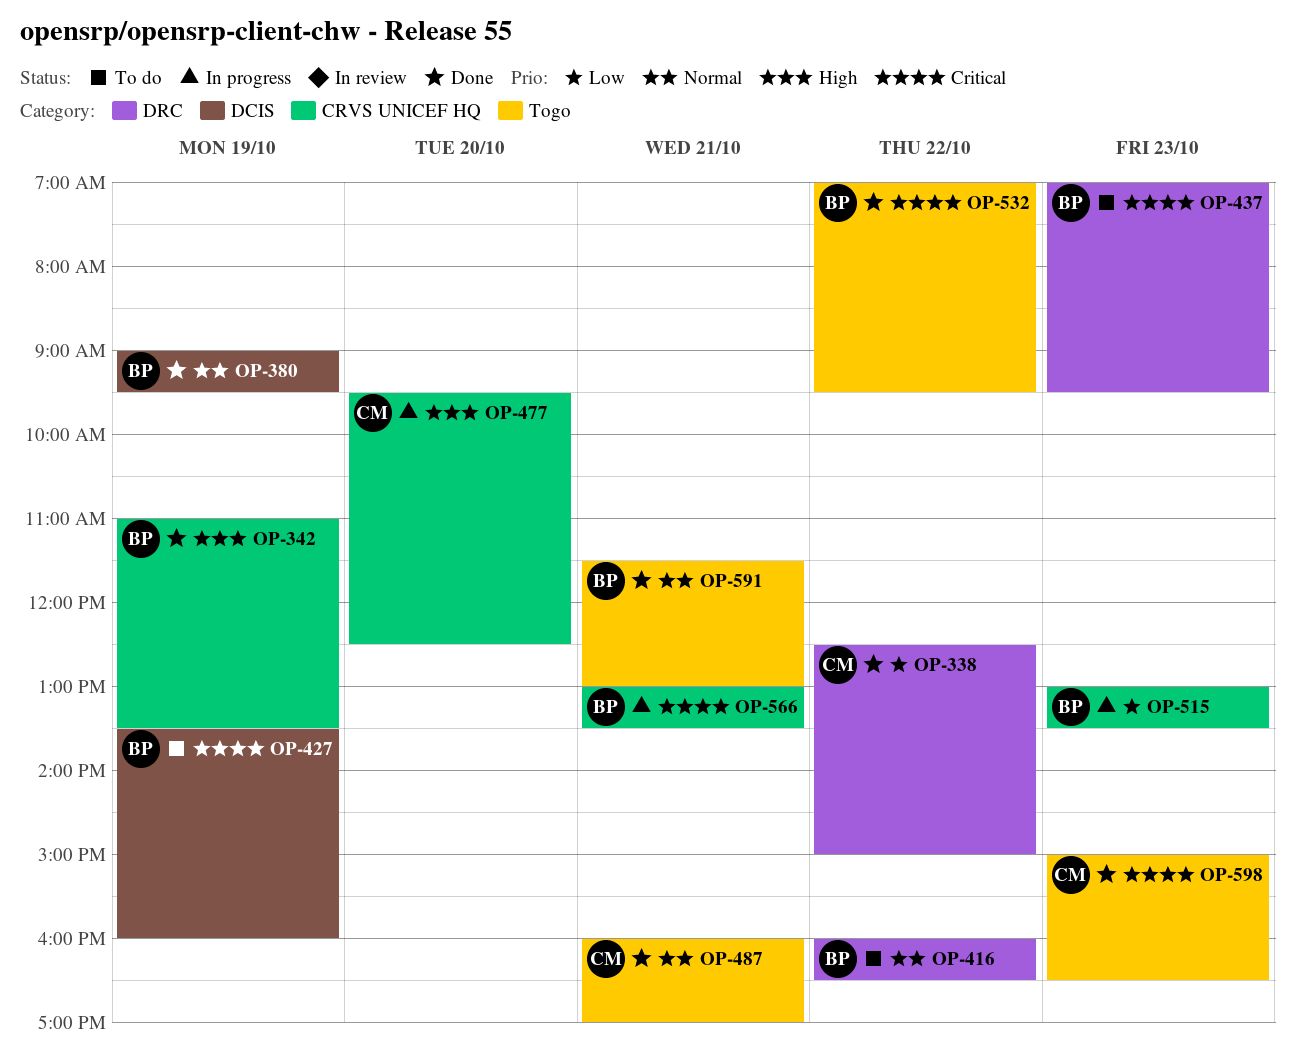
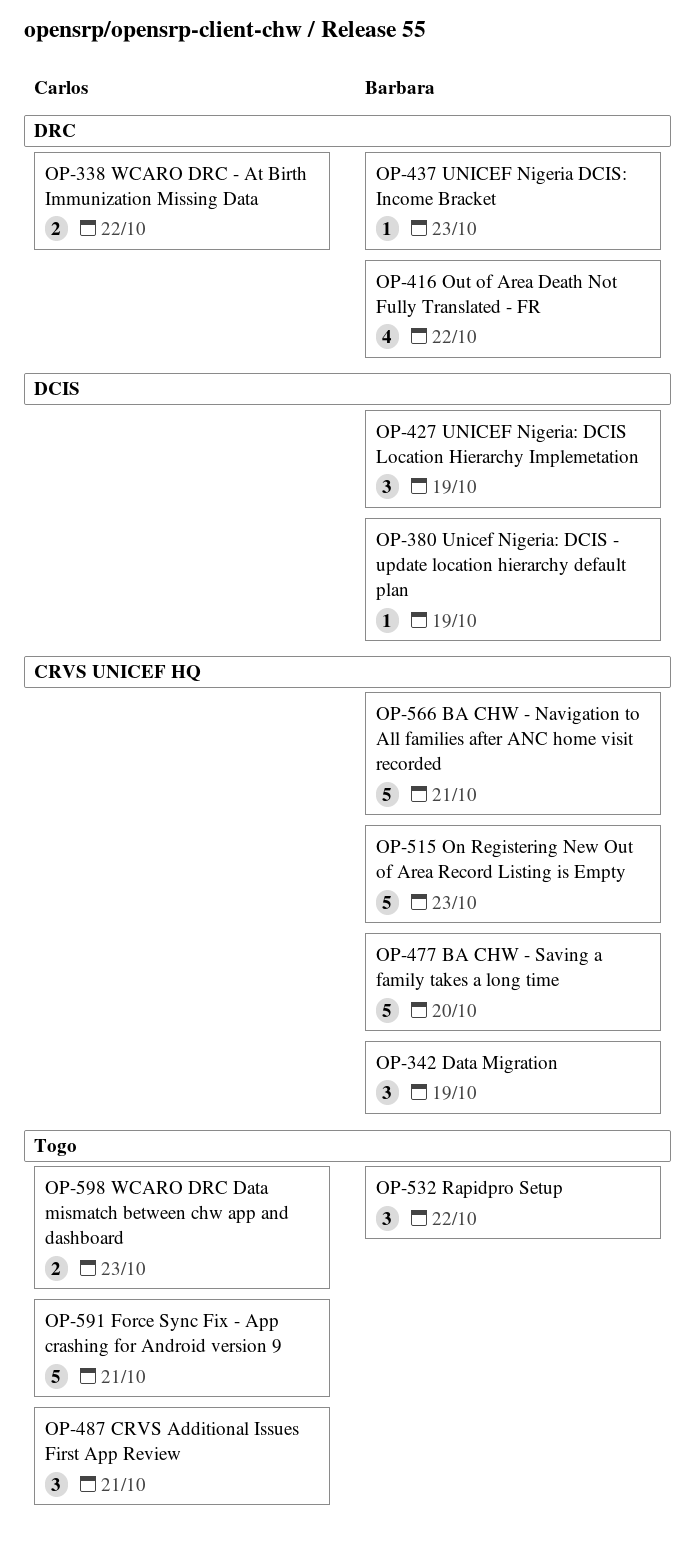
OP-477, owner: Carlos -> Barbara
OP-591, owner: Barbara -> Carlos

